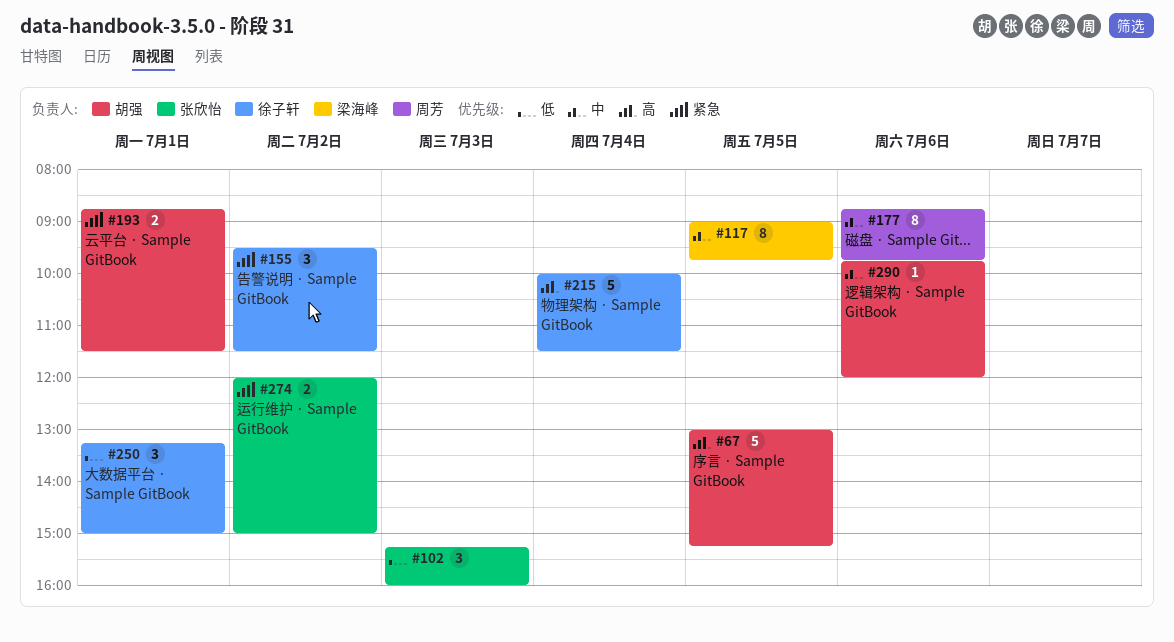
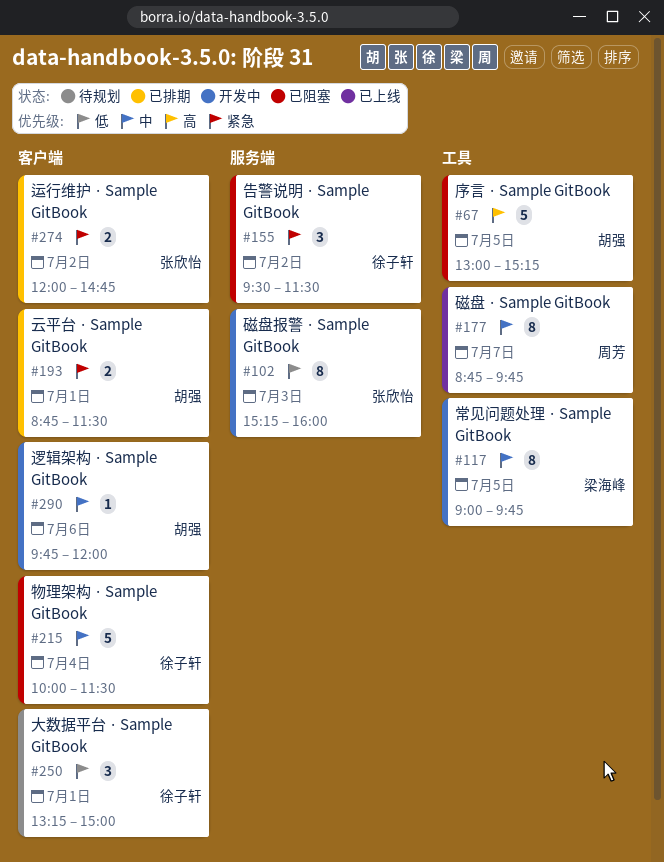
#102, estimate: 3 -> 8
#177, day: Jul 6 -> Jul 7
#215, priority: 高 -> 中
#274, ends: 15:00 -> 14:45

